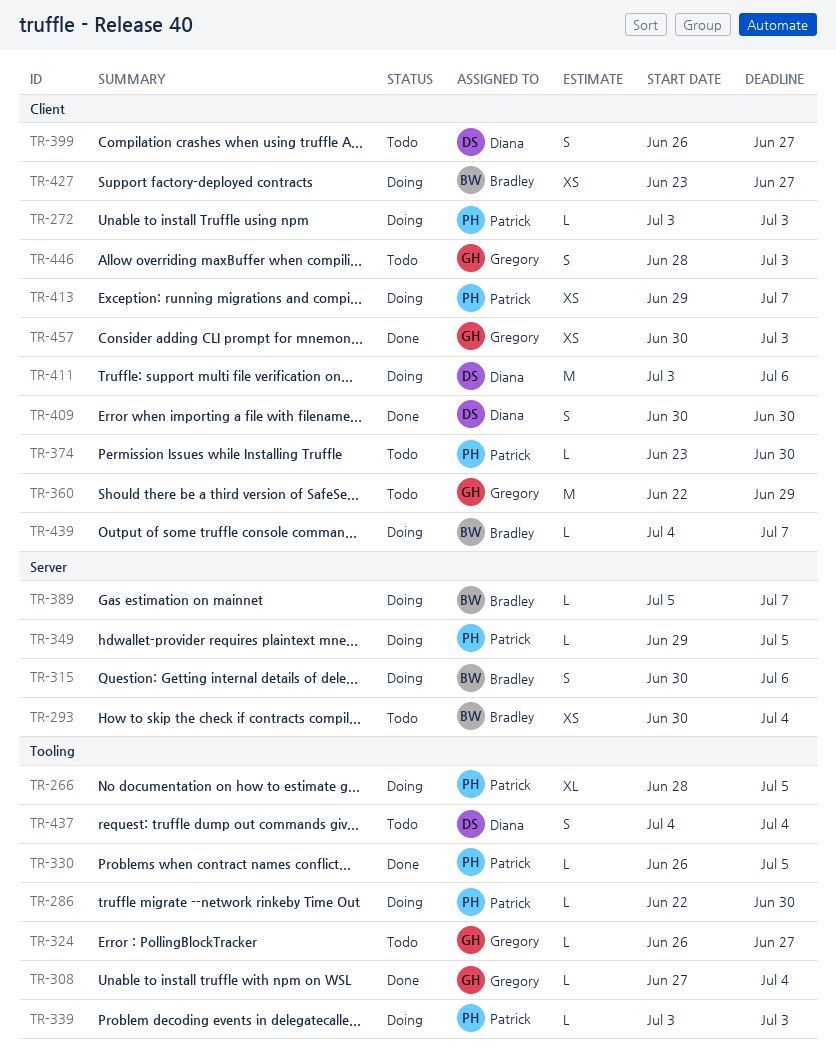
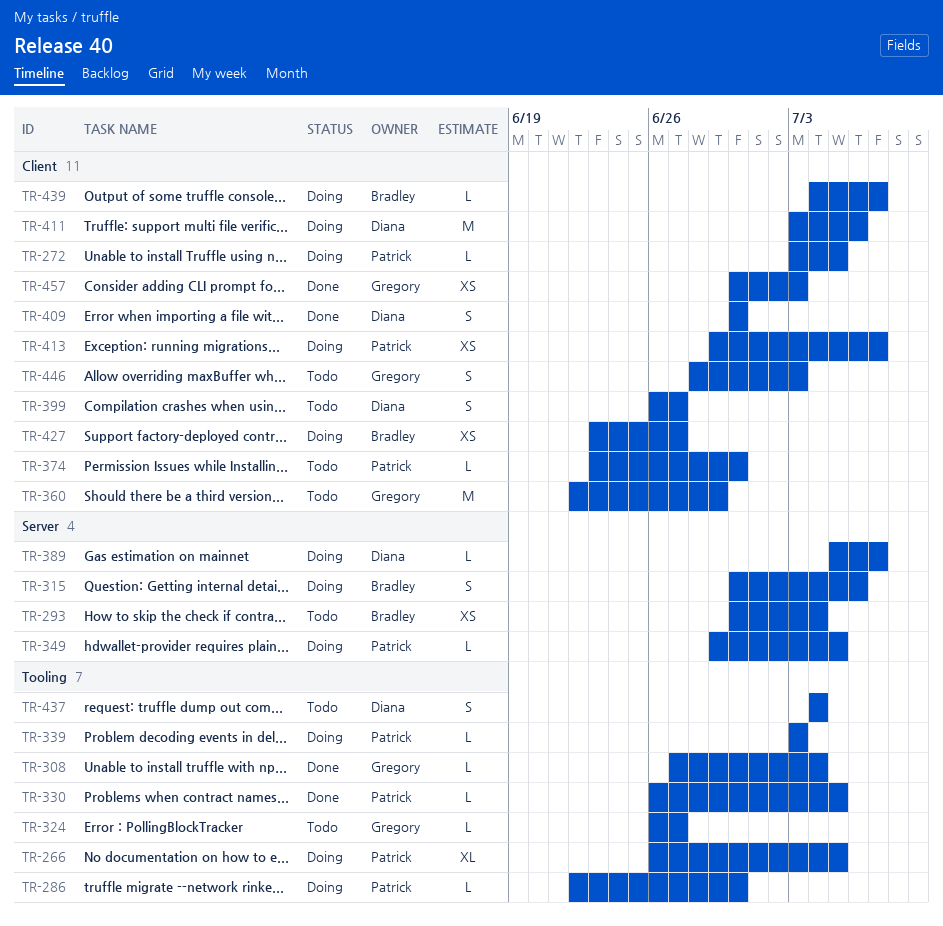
TR-266, start: Jun 28 -> Jun 26
TR-272, due: Jul 3 -> Jul 5
TR-389, owner: Bradley -> Diana

